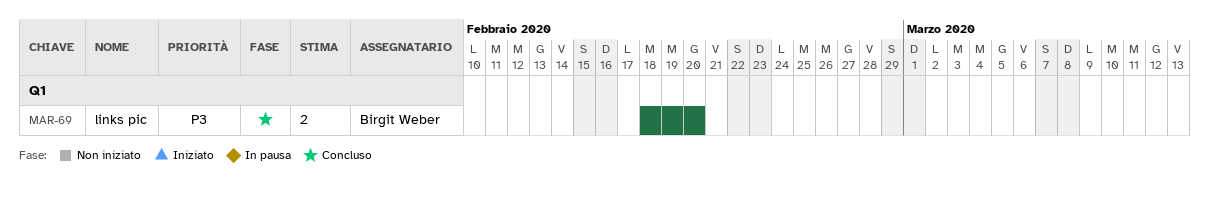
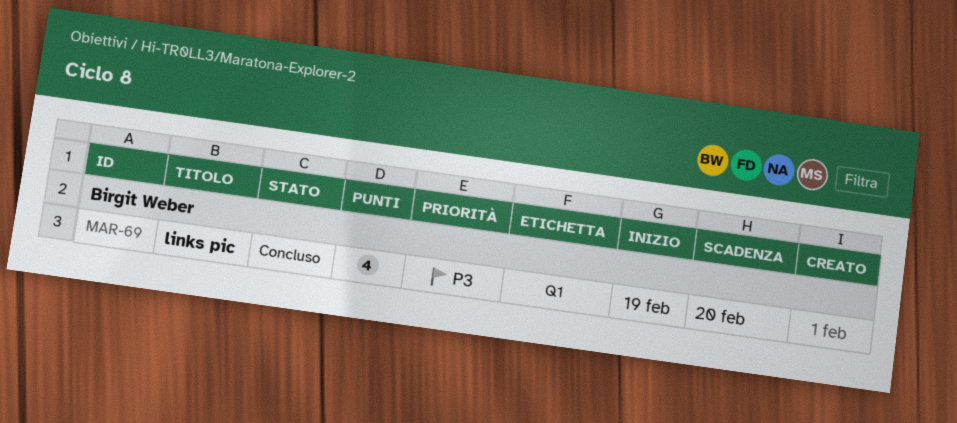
MAR-69, estimate: 2 -> 4
MAR-69, start: Feb 18 -> Feb 19

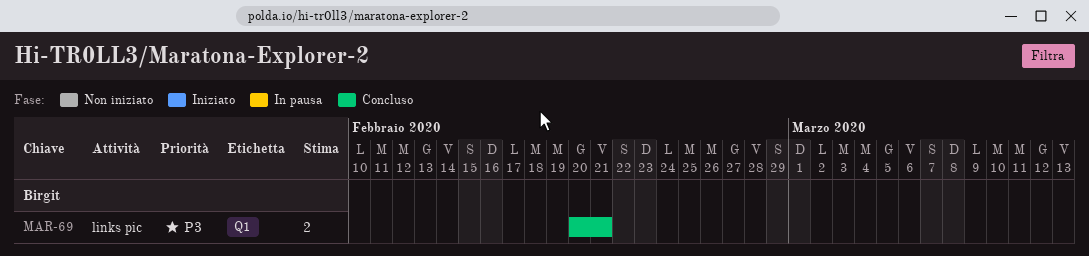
MAR-69, estimate: 4 -> 2
MAR-69, start: Feb 19 -> Feb 20
MAR-69, due: Feb 20 -> Feb 21

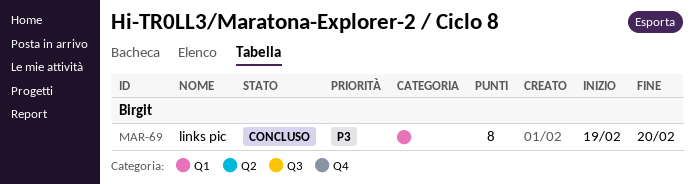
MAR-69, estimate: 2 -> 8
MAR-69, start: Feb 20 -> Feb 19
MAR-69, due: Feb 21 -> Feb 20

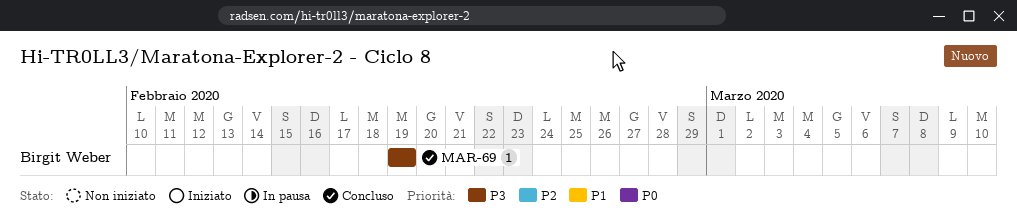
MAR-69, estimate: 8 -> 1
MAR-69, due: Feb 20 -> Feb 19

